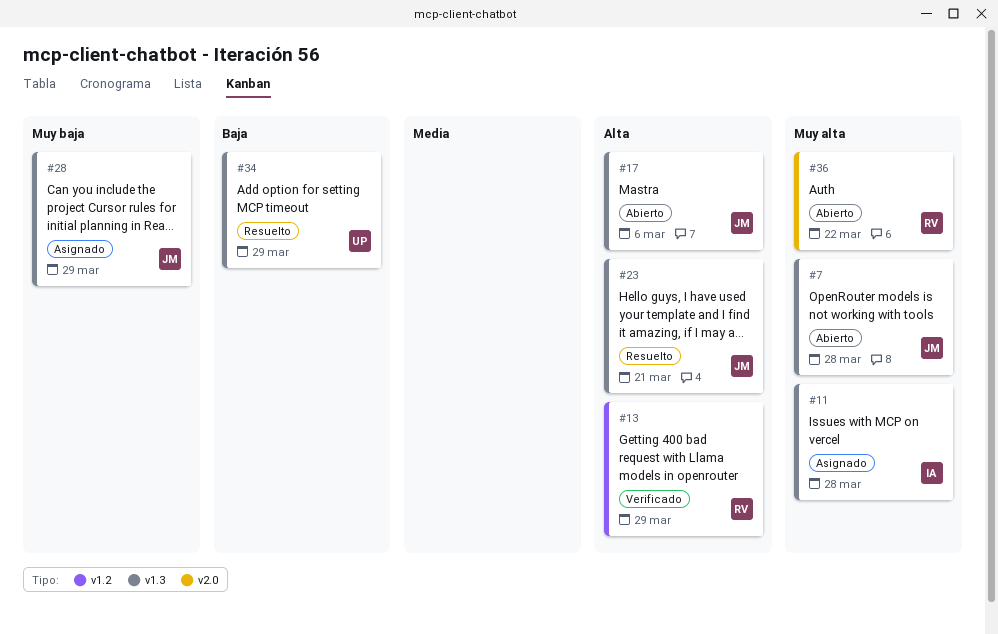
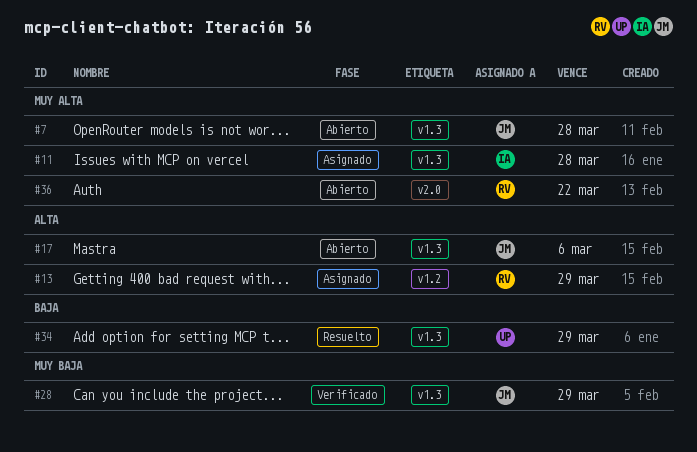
#13, status: Verificado -> Asignado
#23: present -> none
#28, status: Asignado -> Verificado

